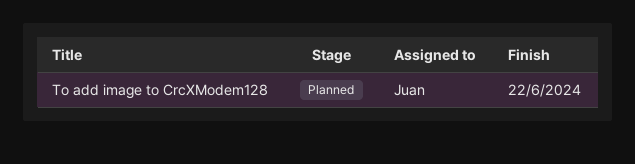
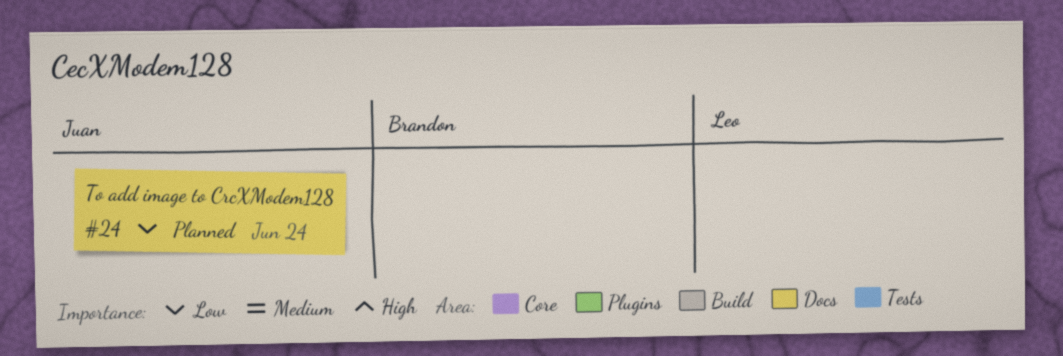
To add image to CrcXModem128, due: Jun 22 -> Jun 24

